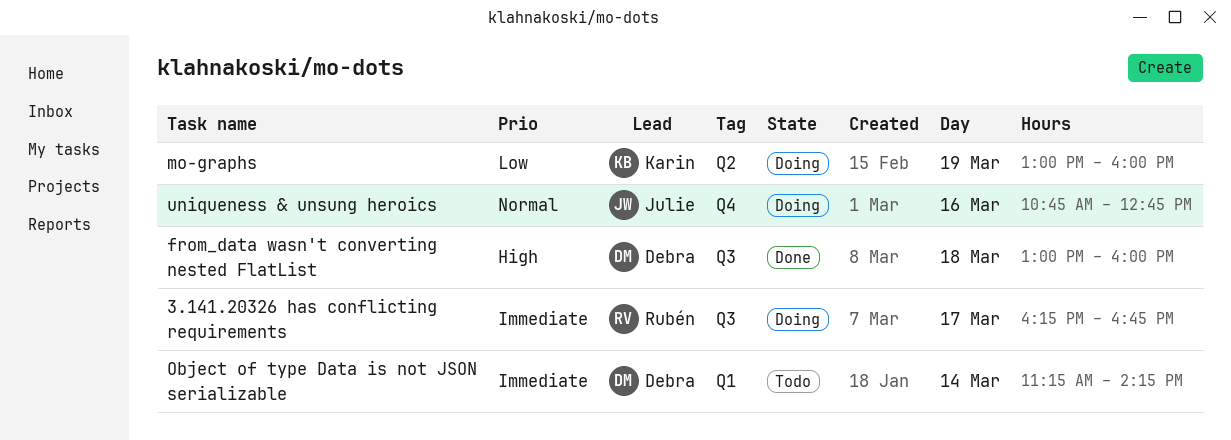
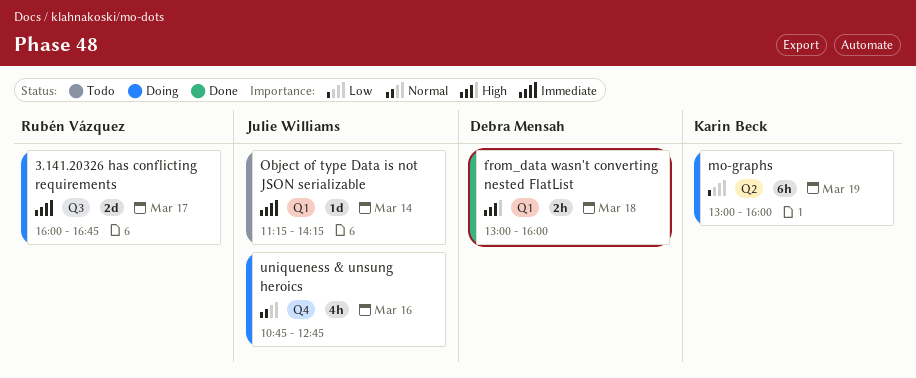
3.141.20326 has conflicting requirements, begins: 16:15 -> 16:00
from_data wasn't converting nested FlatList, label: Q3 -> Q1
Object of type Data is not JSON serializable, owner: Debra Mensah -> Julie Williams

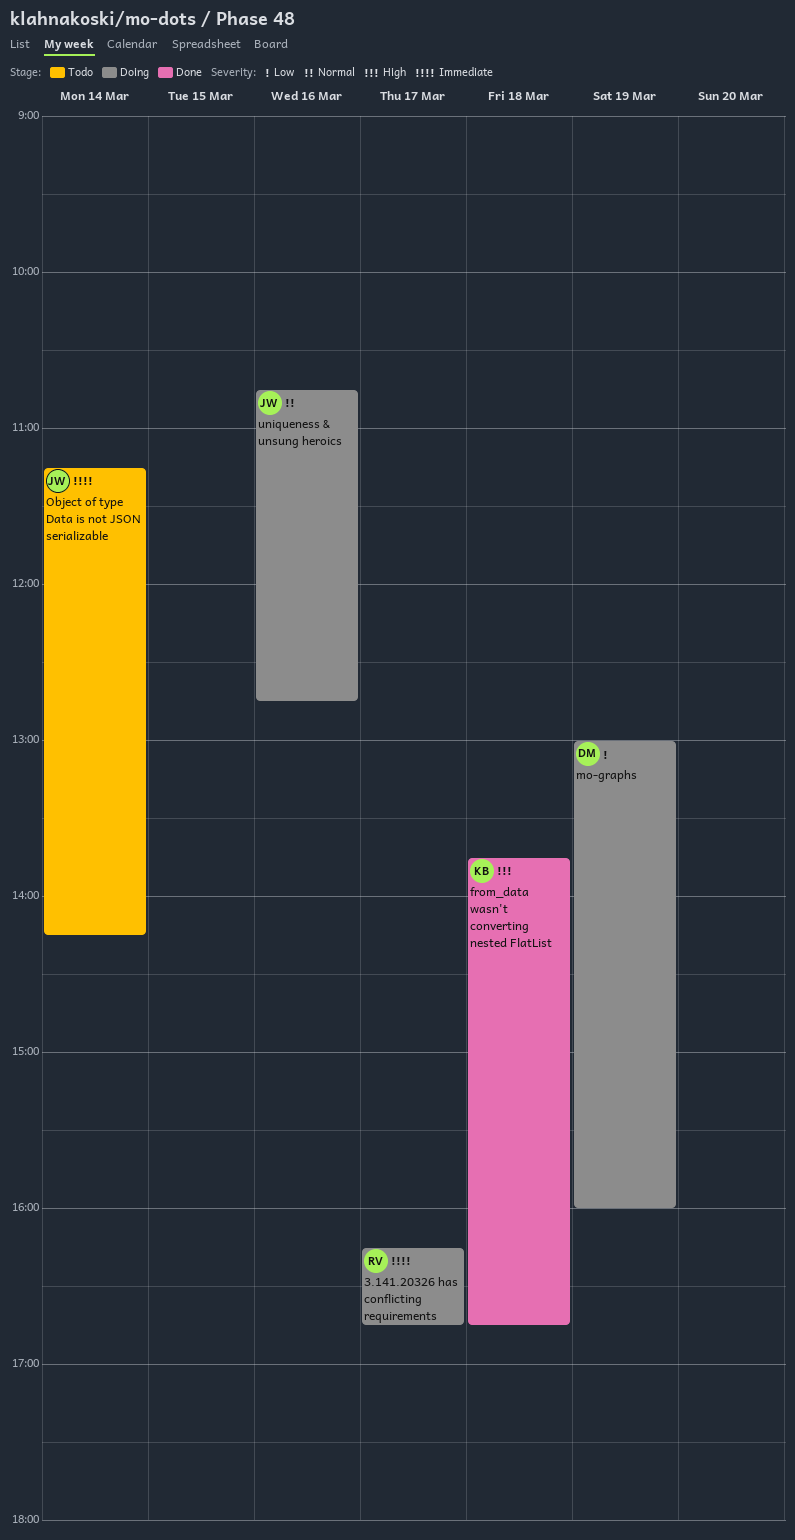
3.141.20326 has conflicting requirements, begins: 16:00 -> 16:15
from_data wasn't converting nested FlatList, owner: Debra Mensah -> Karin Beck
from_data wasn't converting nested FlatList, begins: 13:00 -> 13:45
from_data wasn't converting nested FlatList, ends: 16:00 -> 16:45
mo-graphs, owner: Karin Beck -> Debra Mensah

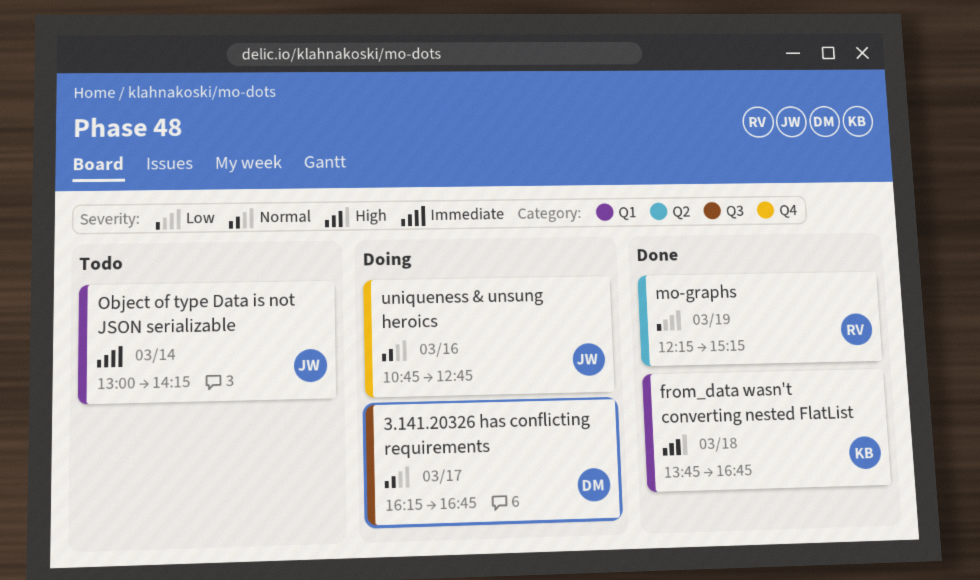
3.141.20326 has conflicting requirements, owner: RV -> DM
3.141.20326 has conflicting requirements, priority: Immediate -> Normal
mo-graphs, status: Doing -> Done
mo-graphs, owner: DM -> RV
mo-graphs, begins: 13:00 -> 12:15
mo-graphs, ends: 16:00 -> 15:15
Object of type Data is not JSON serializable, begins: 11:15 -> 13:00

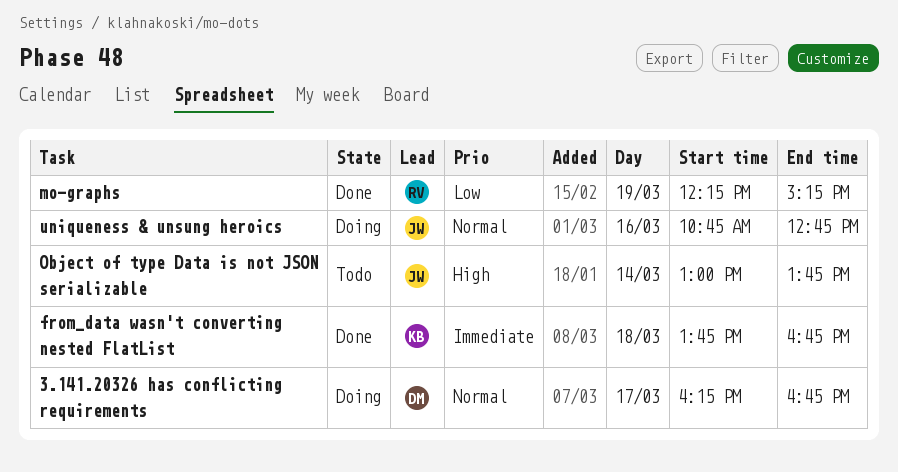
from_data wasn't converting nested FlatList, priority: High -> Immediate
Object of type Data is not JSON serializable, priority: Immediate -> High
Object of type Data is not JSON serializable, ends: 14:15 -> 13:45

